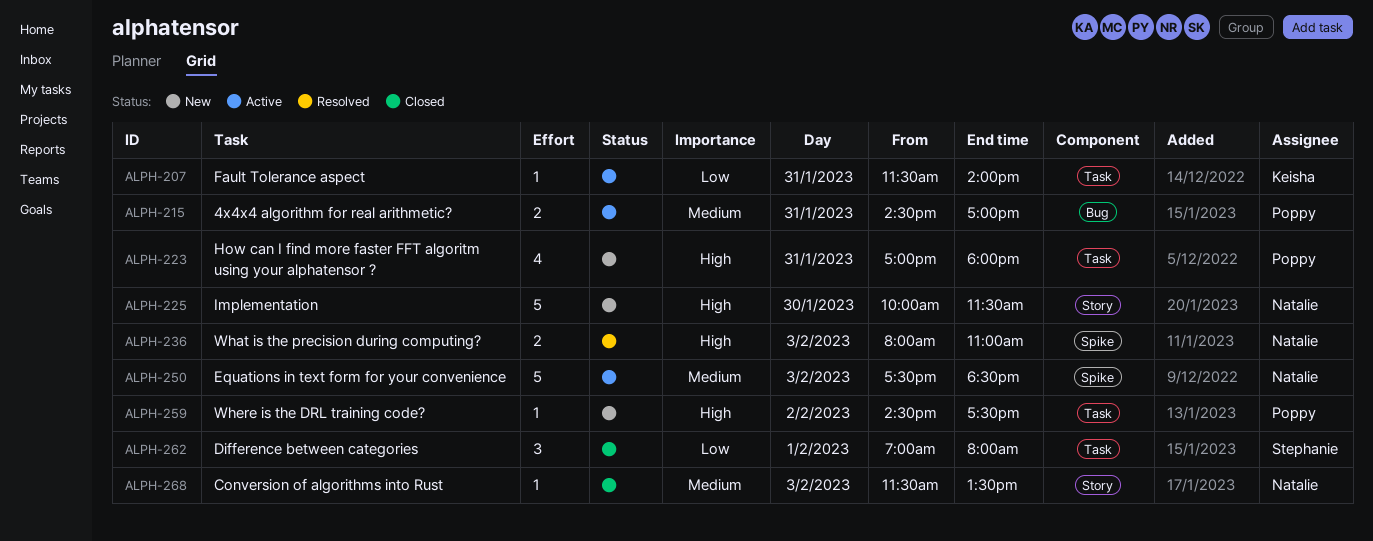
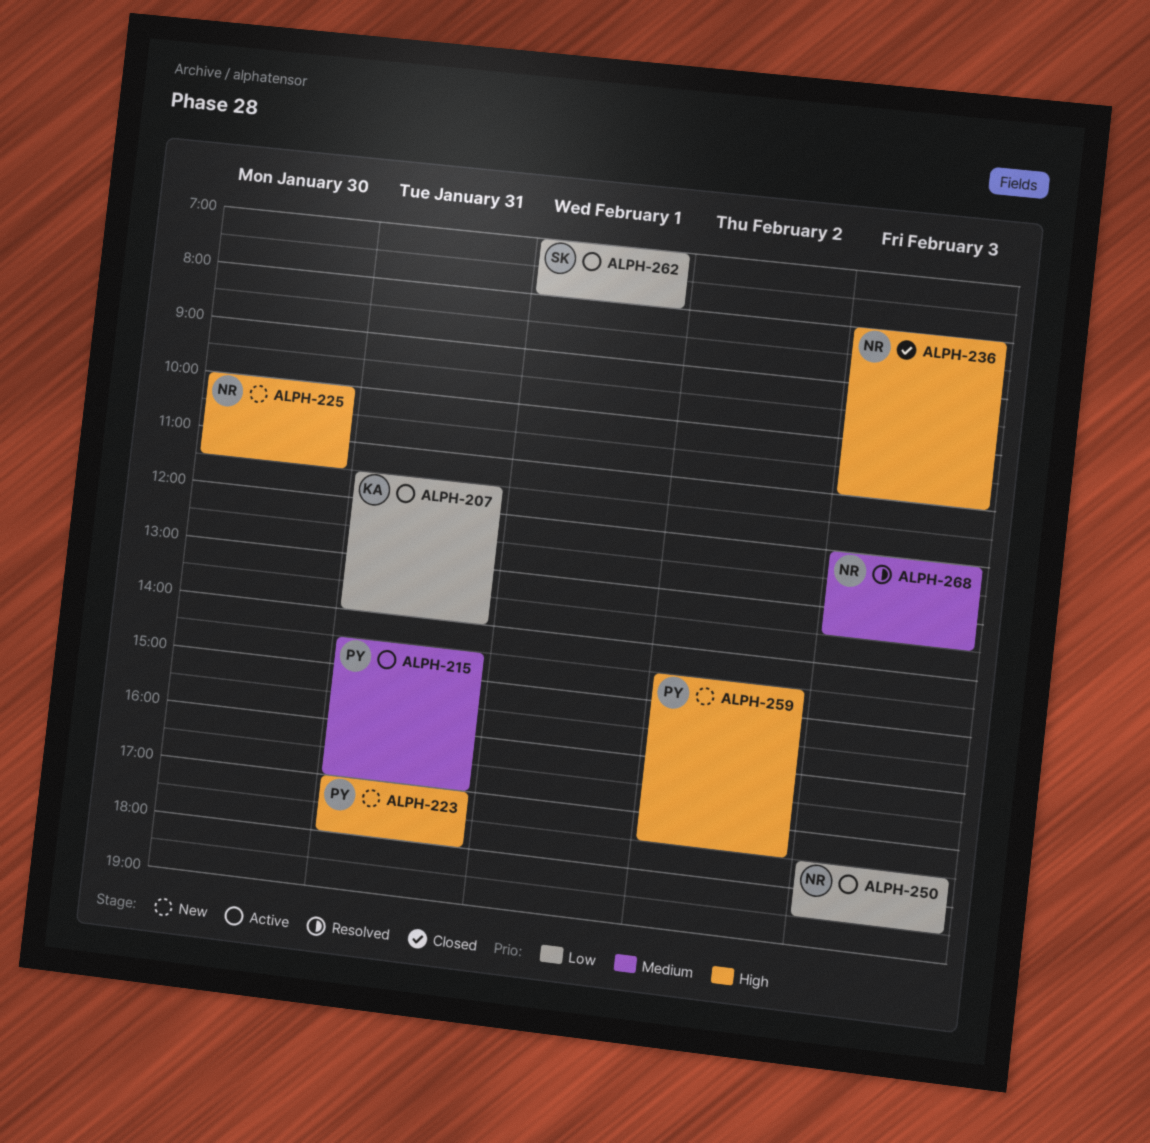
ALPH-236, status: Resolved -> Closed
ALPH-250, priority: Medium -> Low
ALPH-262, status: Closed -> Active
ALPH-268, status: Closed -> Resolved
ALPH-268, begins: 11:30 -> 12:00

